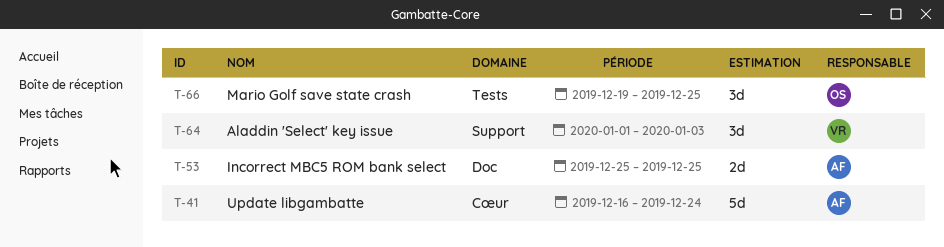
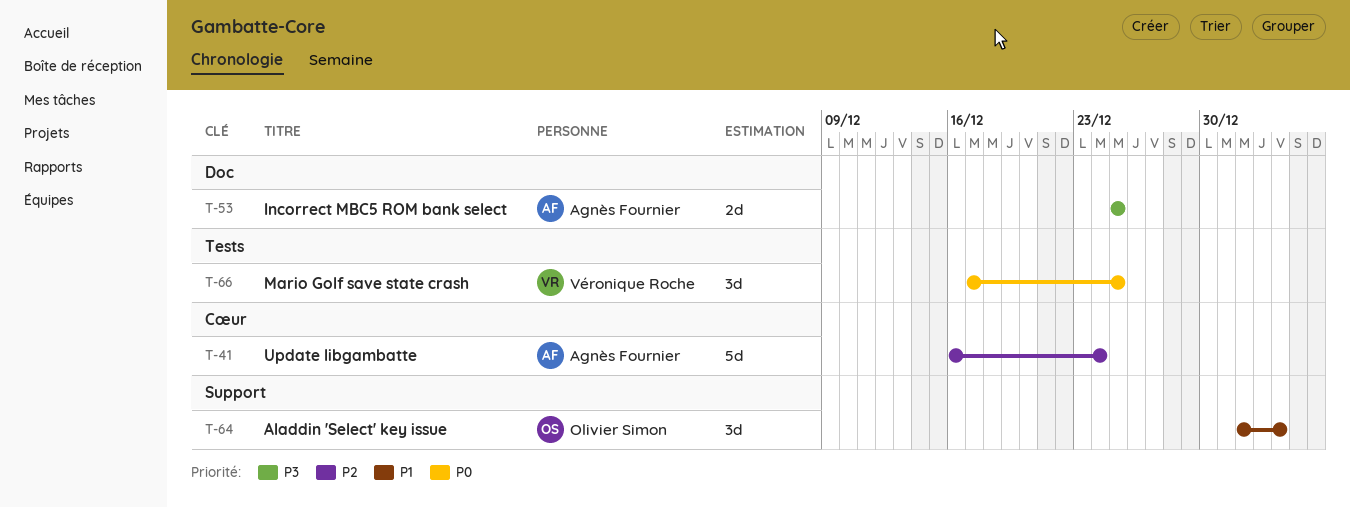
T-64, owner: Véronique Roche -> Olivier Simon
T-66, owner: Olivier Simon -> Véronique Roche
T-66, start: Dec 19 -> Dec 17

